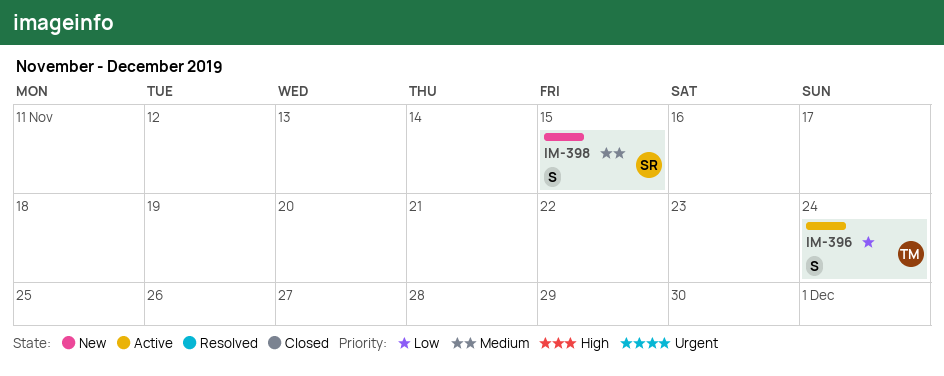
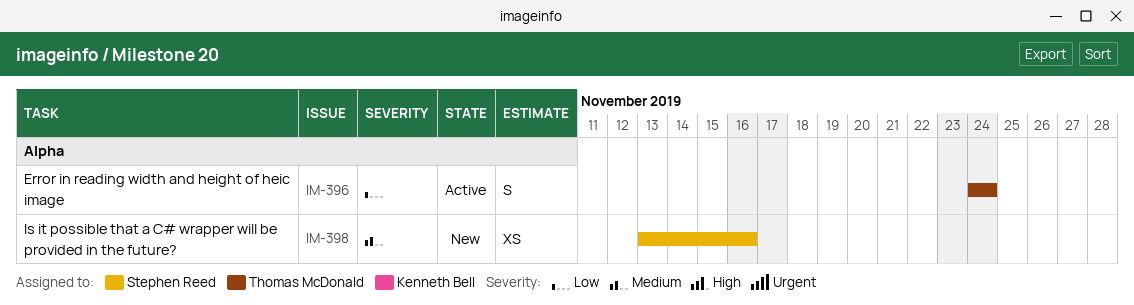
IM-398, estimate: S -> XS
IM-398, due: Nov 15 -> Nov 16

